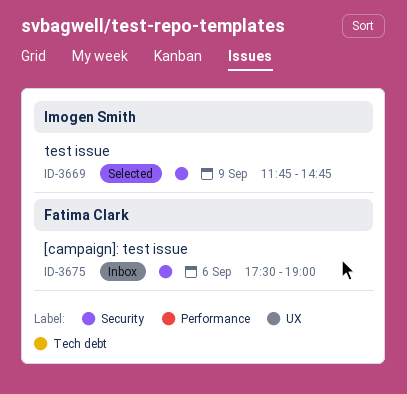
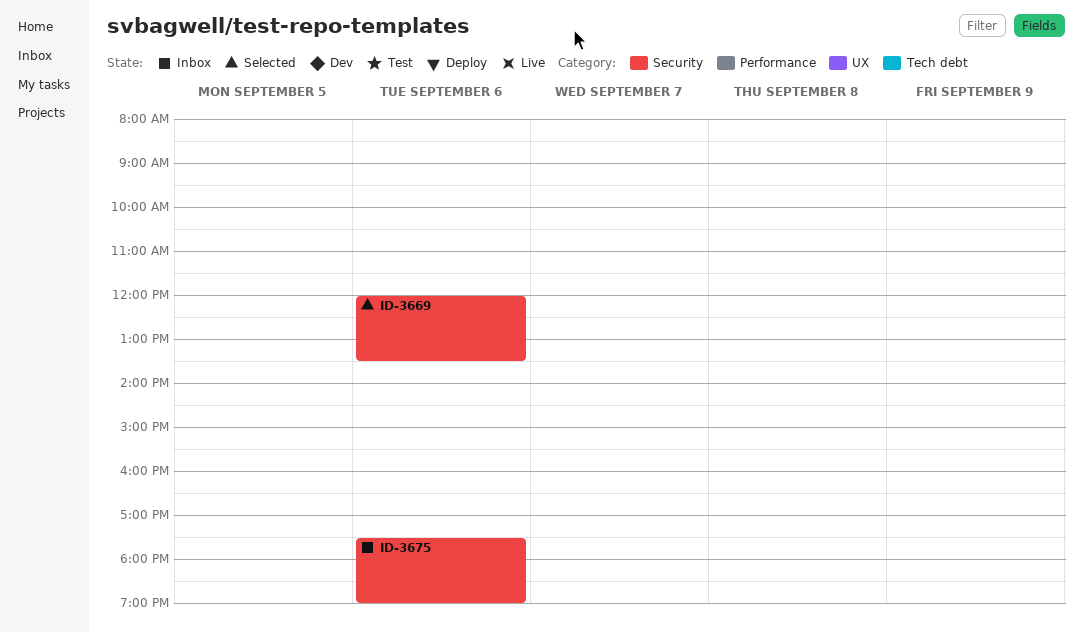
ID-3669, day: Sep 9 -> Sep 6
ID-3669, begins: 11:45 -> 12:00
ID-3669, ends: 14:45 -> 13:30

